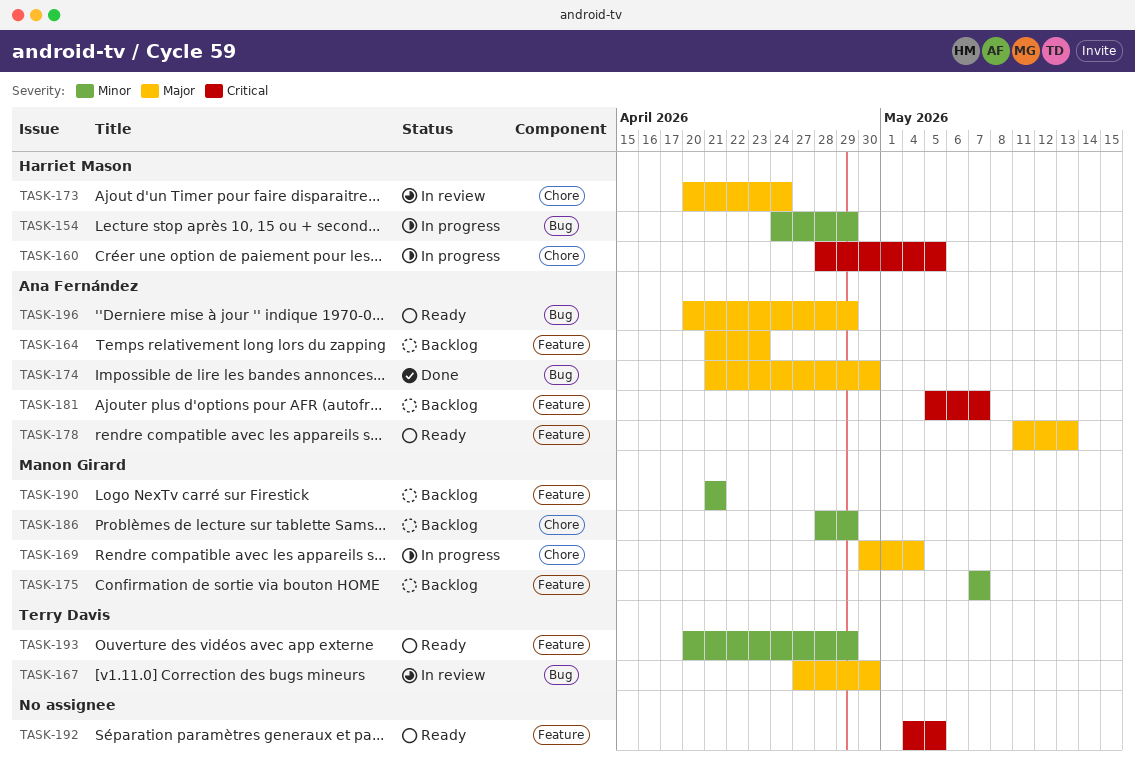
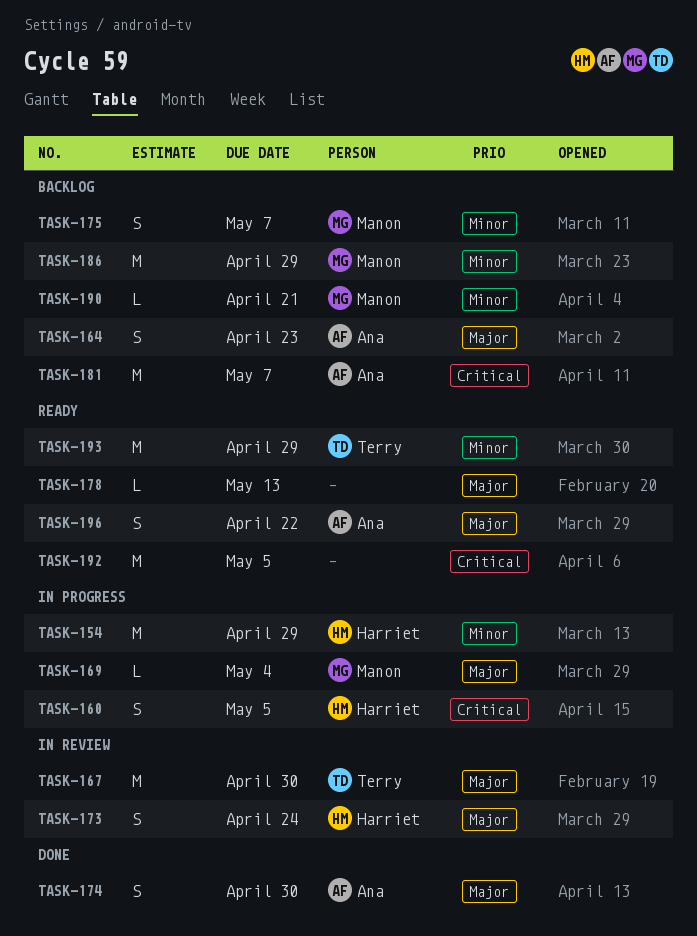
TASK-178, owner: Ana Fernández -> none
TASK-196, due: Apr 29 -> Apr 22

